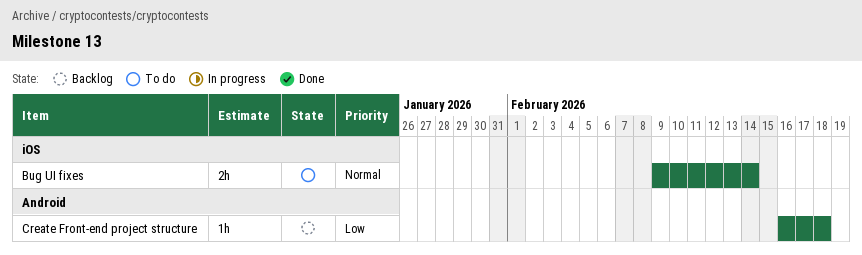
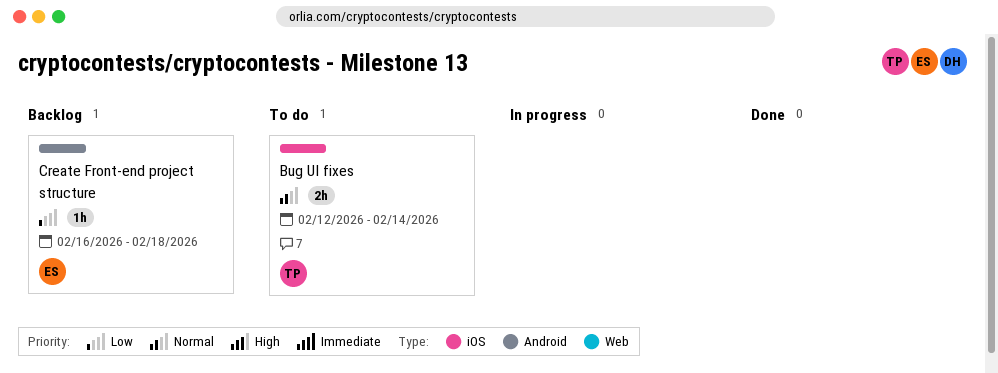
Bug UI fixes, start: Feb 9 -> Feb 12

